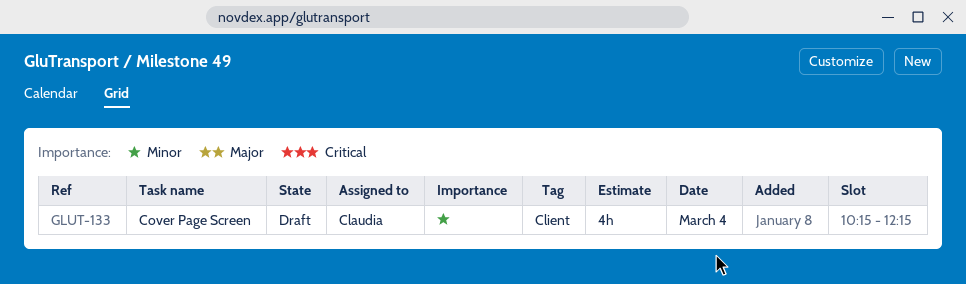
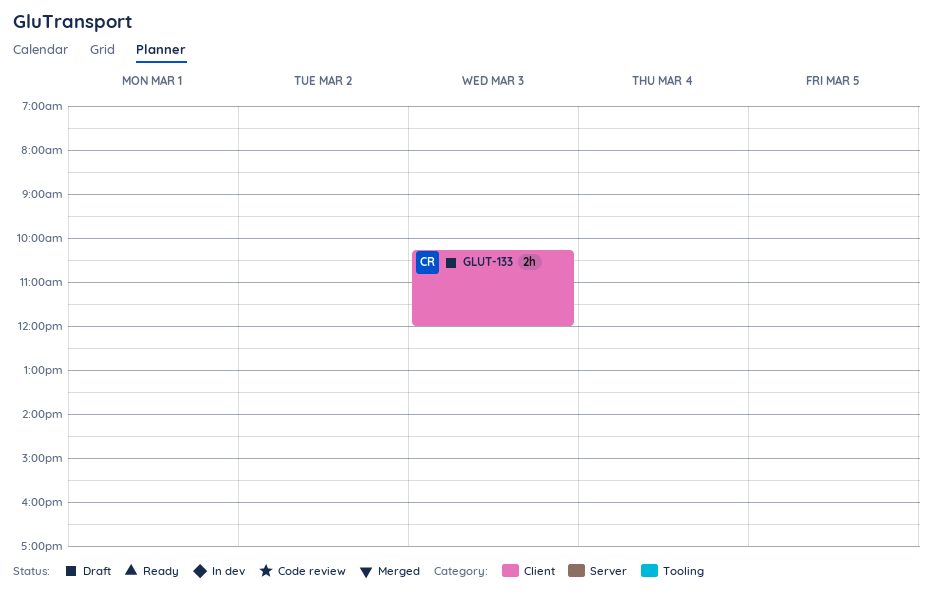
GLUT-133, estimate: 4h -> 2h
GLUT-133, day: Mar 4 -> Mar 3
GLUT-133, ends: 12:15 -> 12:00

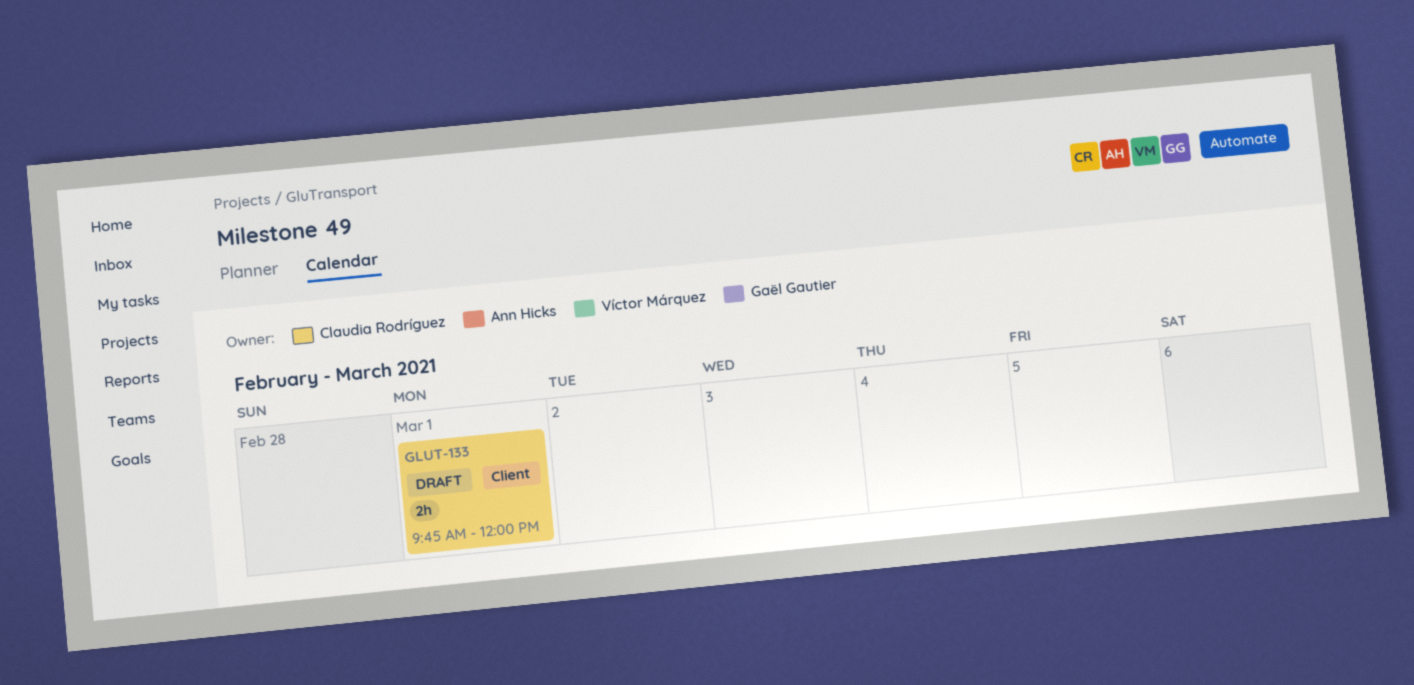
GLUT-133, day: Mar 3 -> Mar 1
GLUT-133, begins: 10:15 -> 09:45

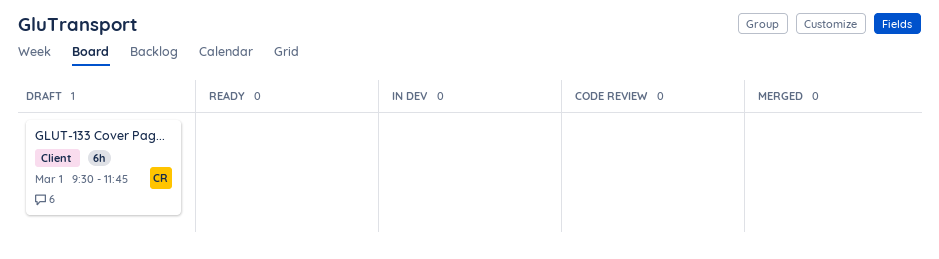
GLUT-133, estimate: 2h -> 6h
GLUT-133, begins: 09:45 -> 09:30
GLUT-133, ends: 12:00 -> 11:45

